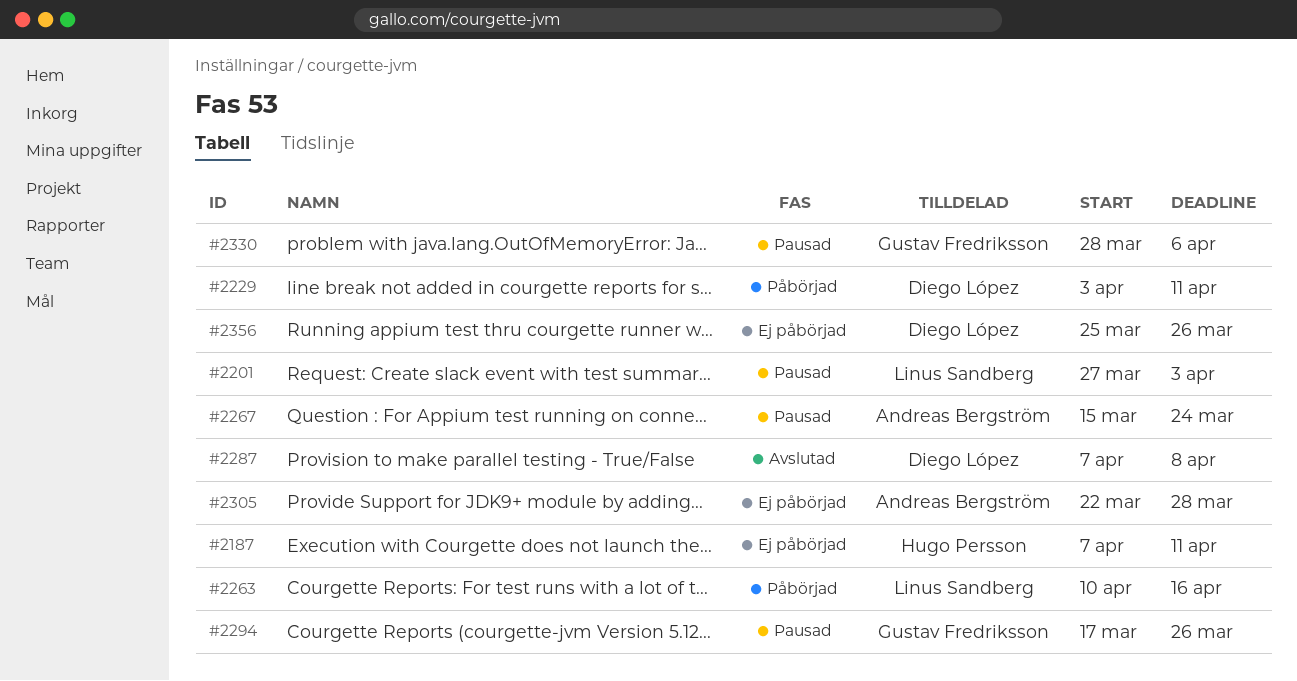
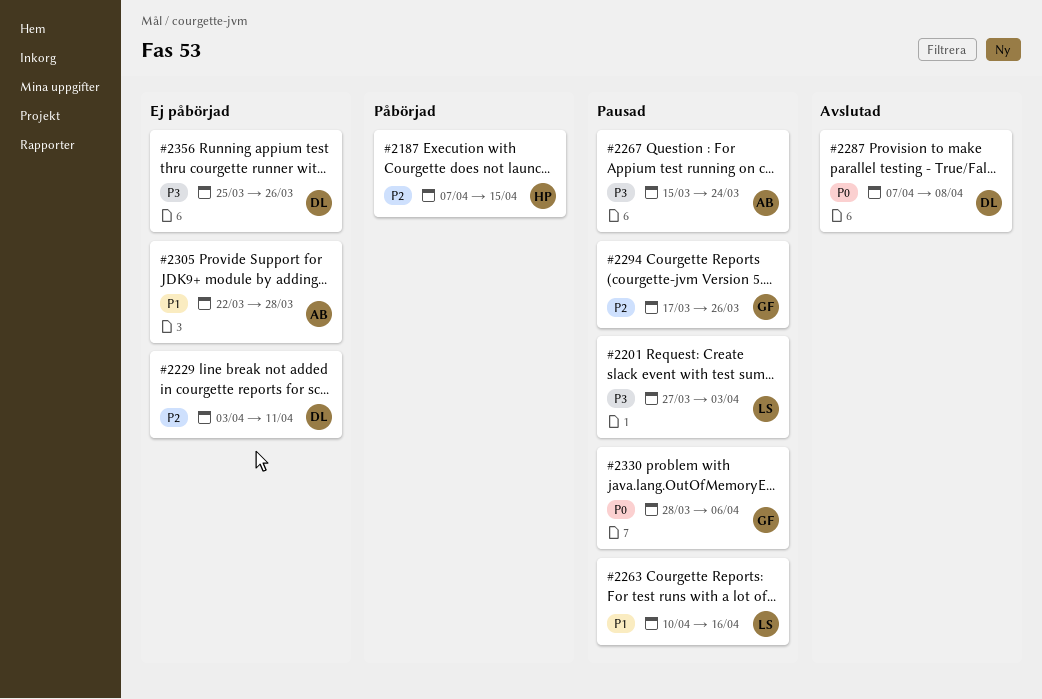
#2187, status: Ej påbörjad -> Påbörjad
#2187, due: Apr 11 -> Apr 15
#2229, status: Påbörjad -> Ej påbörjad
#2263, status: Påbörjad -> Pausad

